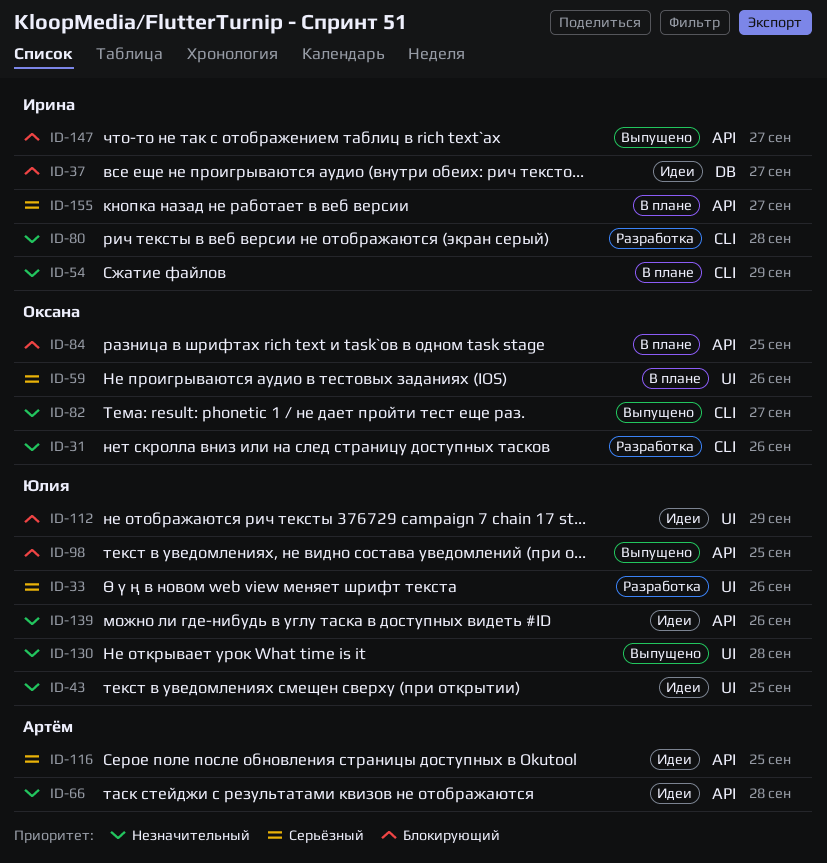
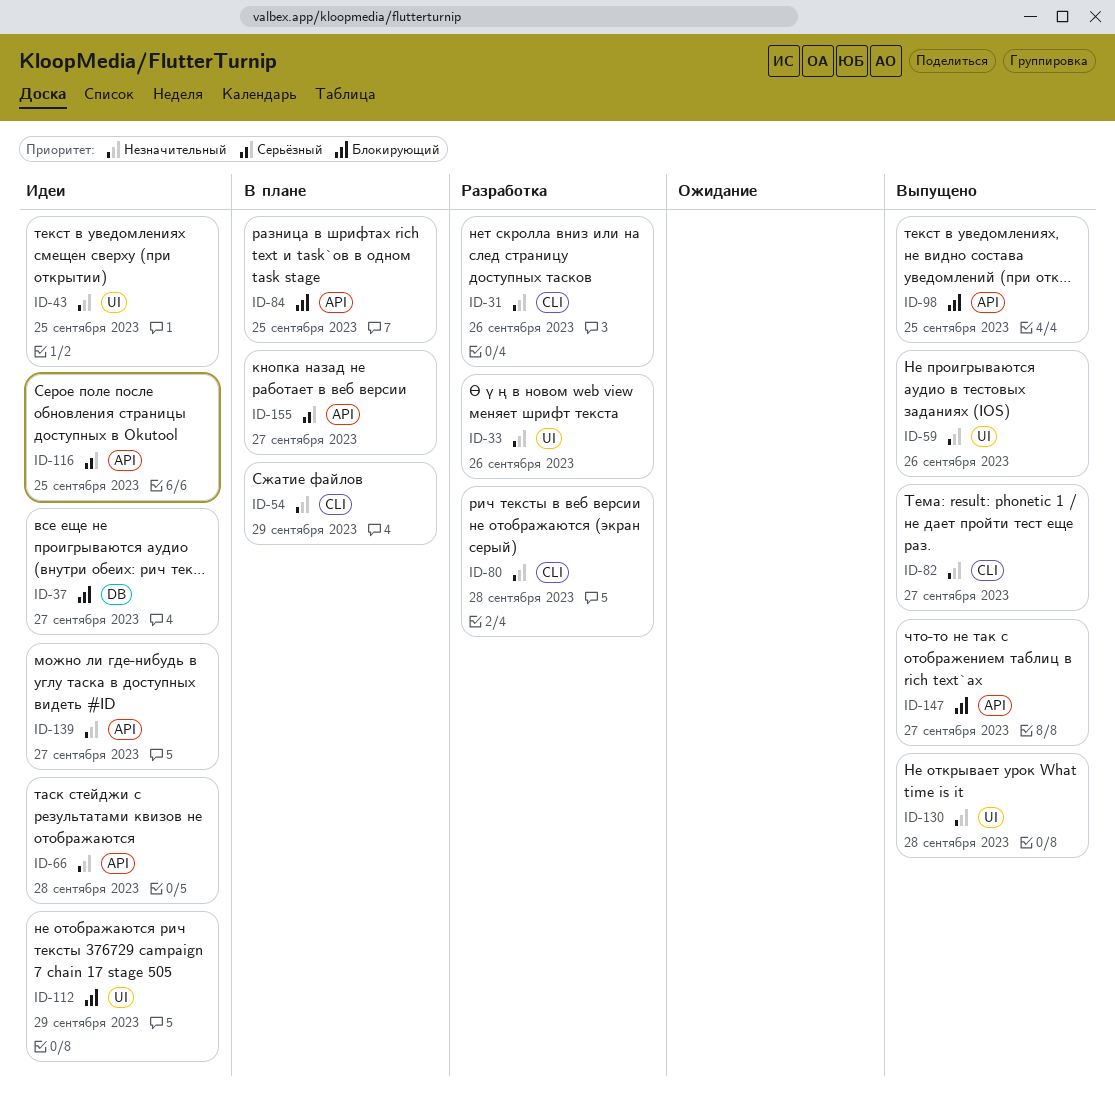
ID-33, priority: Серьёзный -> Незначительный
ID-59, status: В плане -> Выпущено
ID-59, priority: Серьёзный -> Незначительный
ID-139, due: Sep 26 -> Sep 27

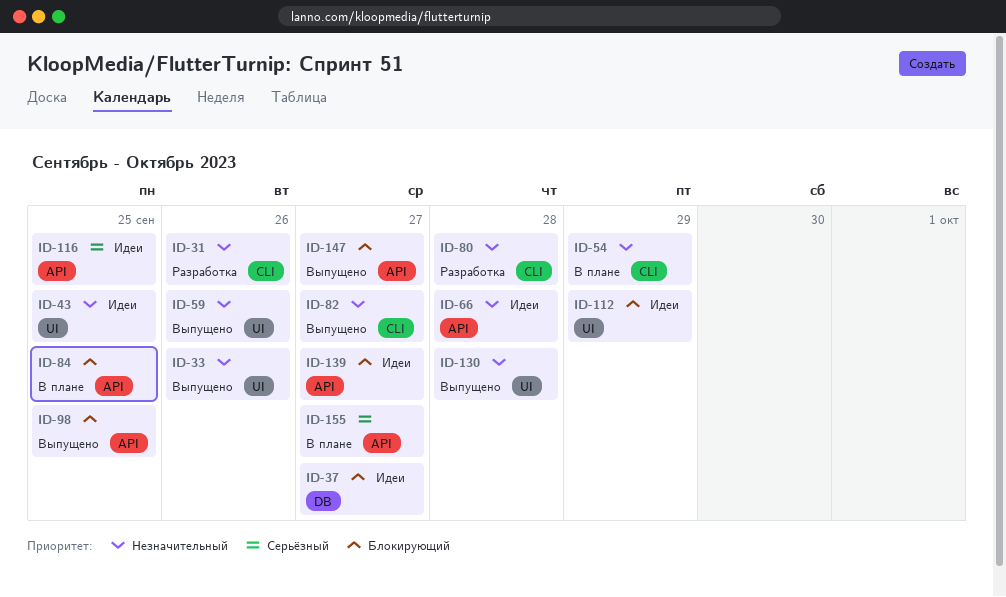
ID-33, status: Разработка -> Выпущено
ID-139, priority: Незначительный -> Блокирующий

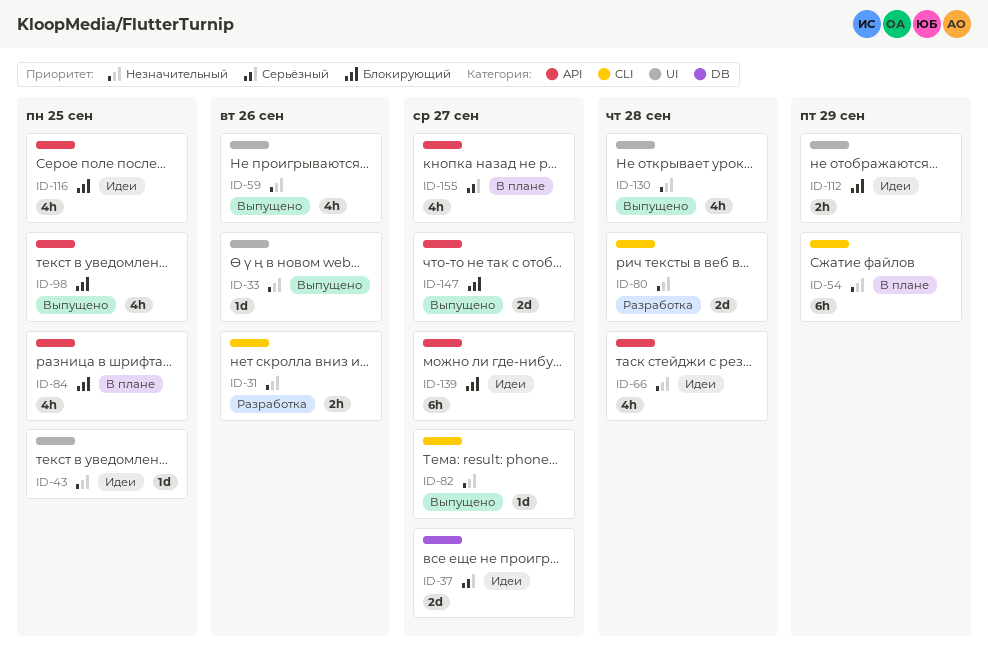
ID-37, priority: Блокирующий -> Серьёзный
ID-116, priority: Серьёзный -> Блокирующий

